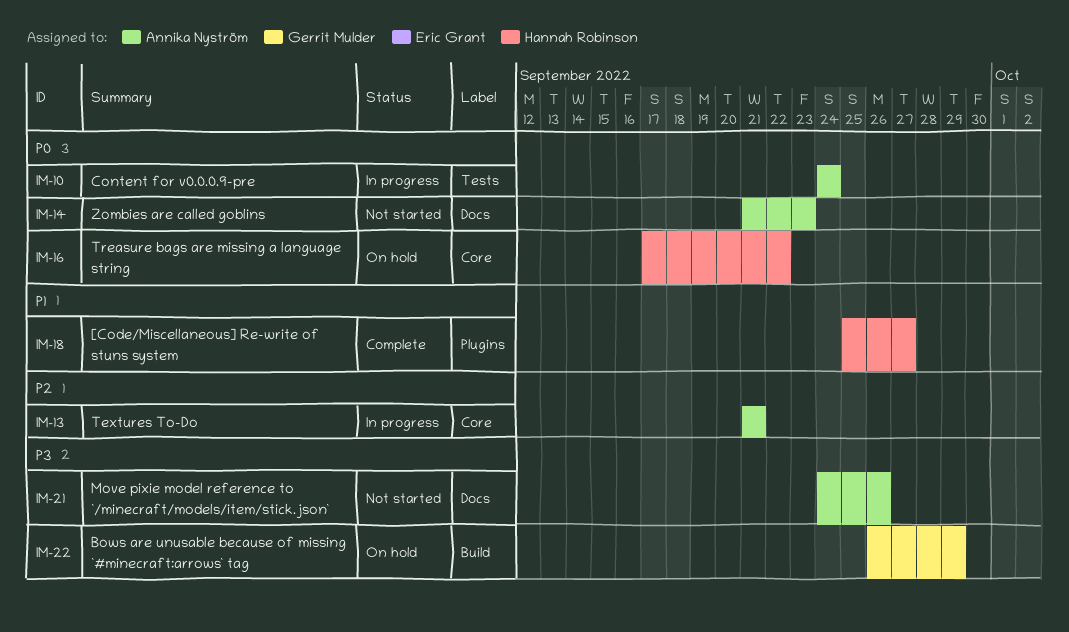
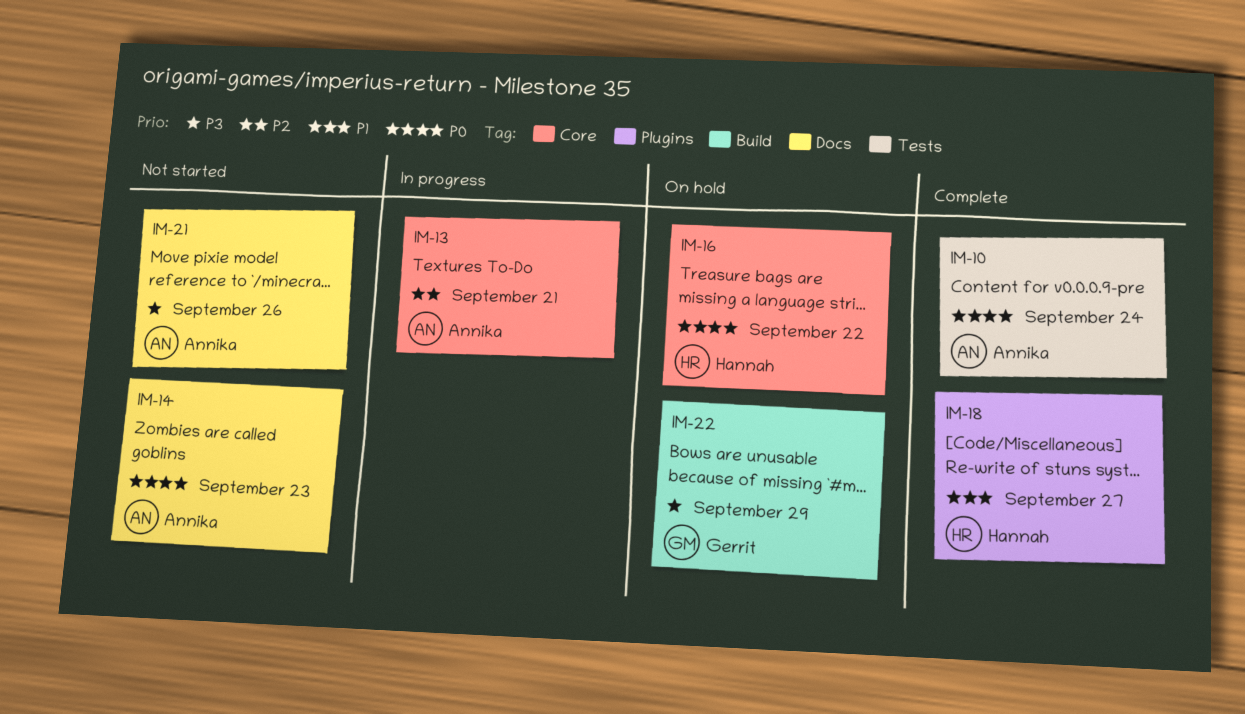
IM-10, status: In progress -> Complete

